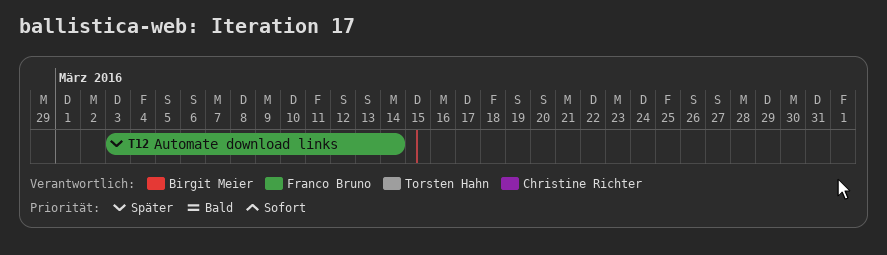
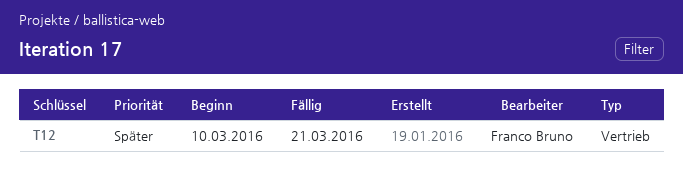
T12, start: Mar 3 -> Mar 10
T12, due: Mar 14 -> Mar 21

